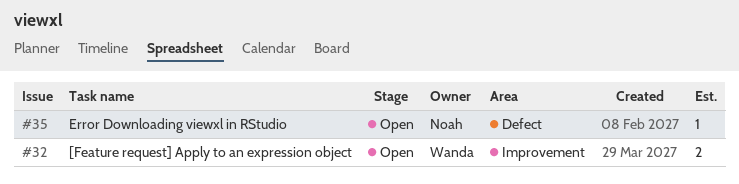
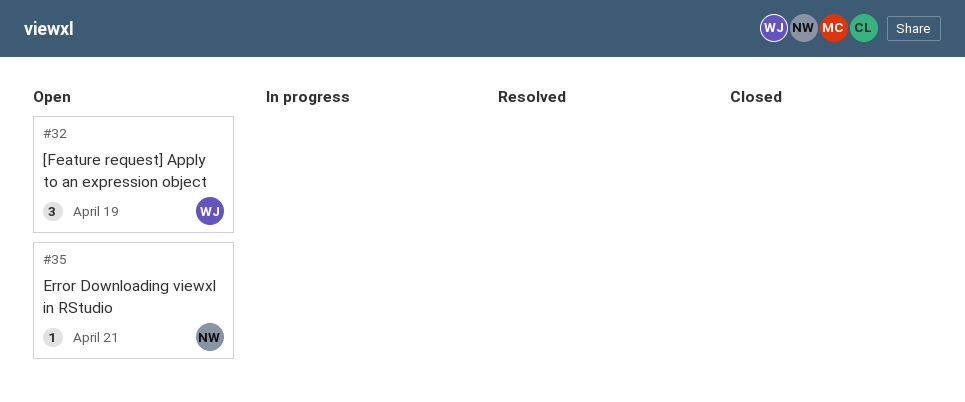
#32, estimate: 2 -> 3

